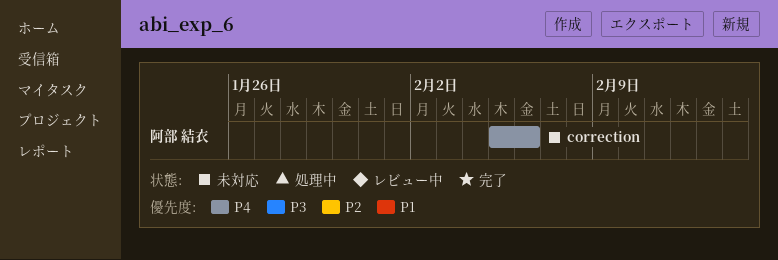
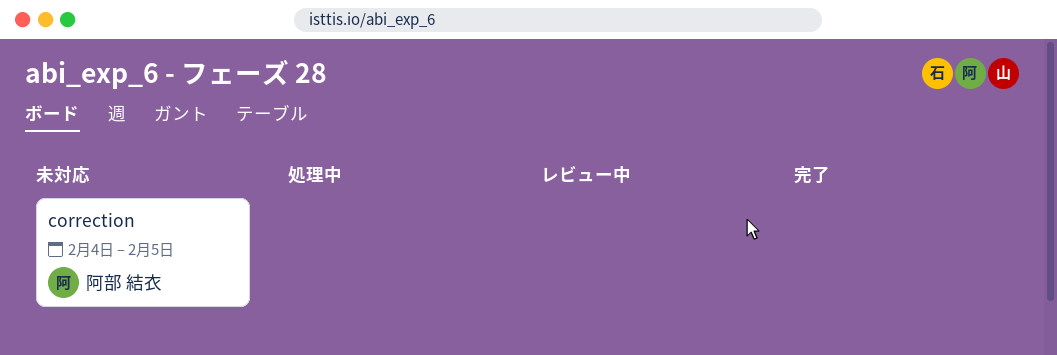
correction, start: Feb 5 -> Feb 4
correction, due: Feb 6 -> Feb 5

